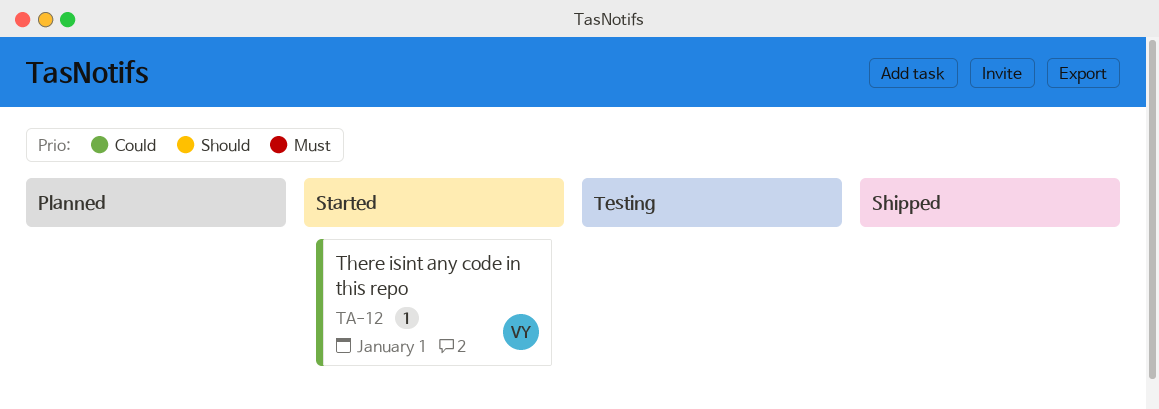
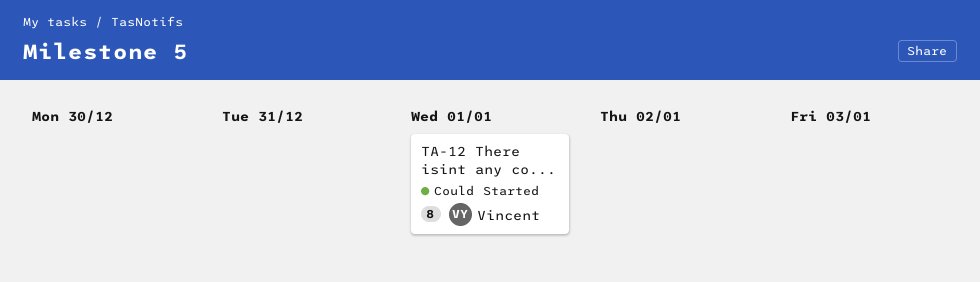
TA-12, estimate: 1 -> 8

